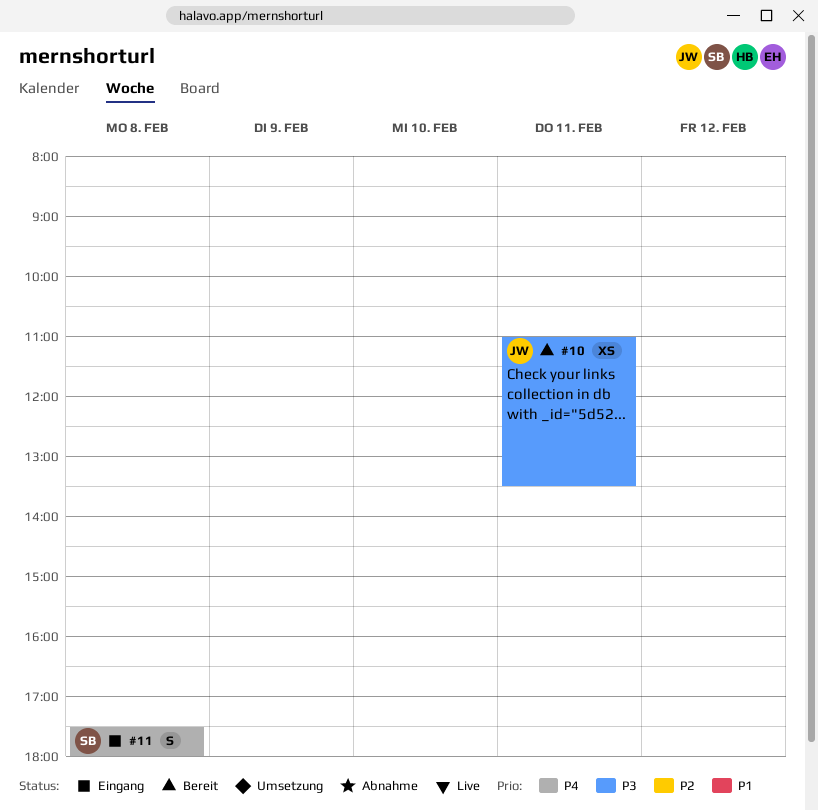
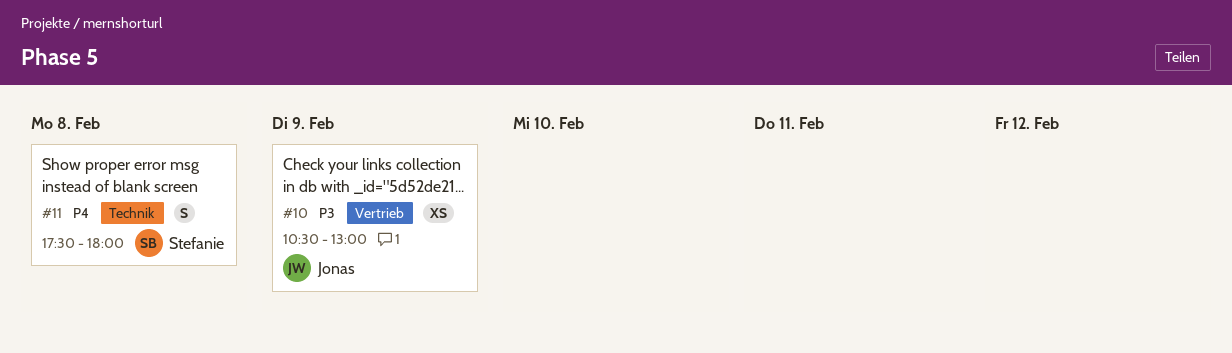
#10, day: Feb 11 -> Feb 9
#10, begins: 11:00 -> 10:30
#10, ends: 13:30 -> 13:00

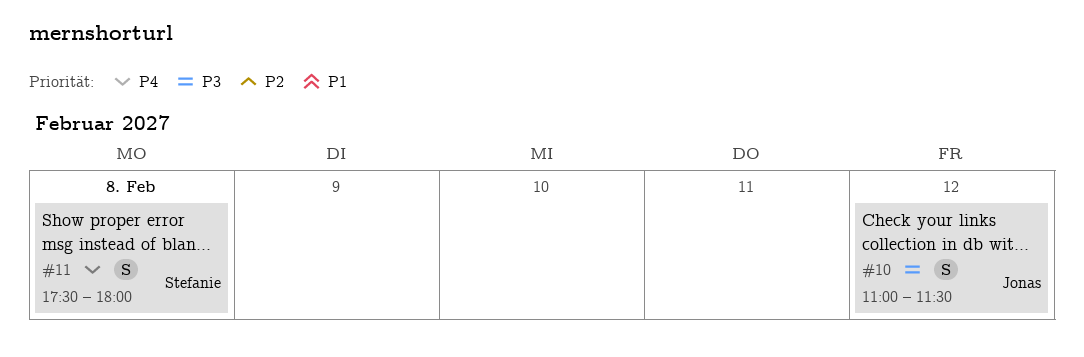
#10, estimate: XS -> S
#10, day: Feb 9 -> Feb 12
#10, begins: 10:30 -> 11:00
#10, ends: 13:00 -> 11:30

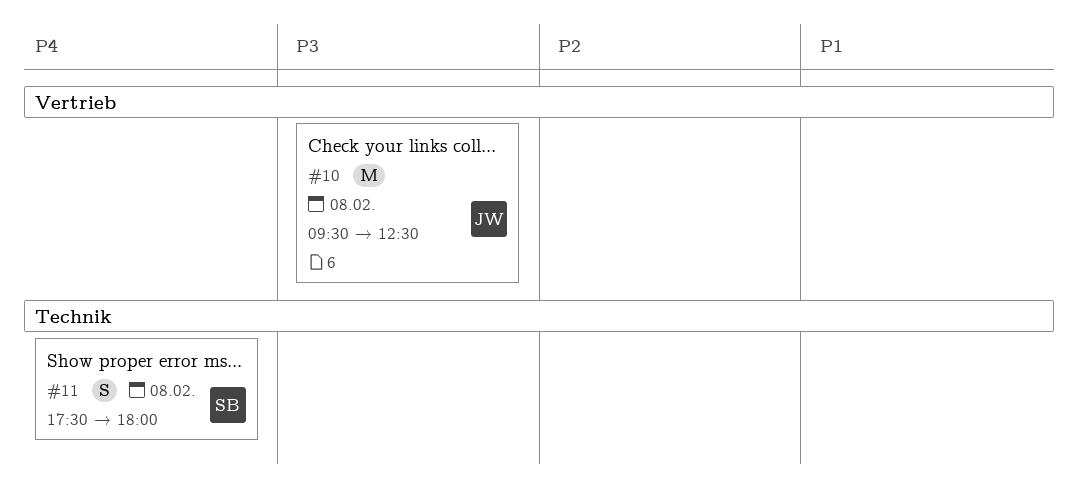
#10, estimate: S -> M
#10, day: Feb 12 -> Feb 8
#10, begins: 11:00 -> 09:30
#10, ends: 11:30 -> 12:30

